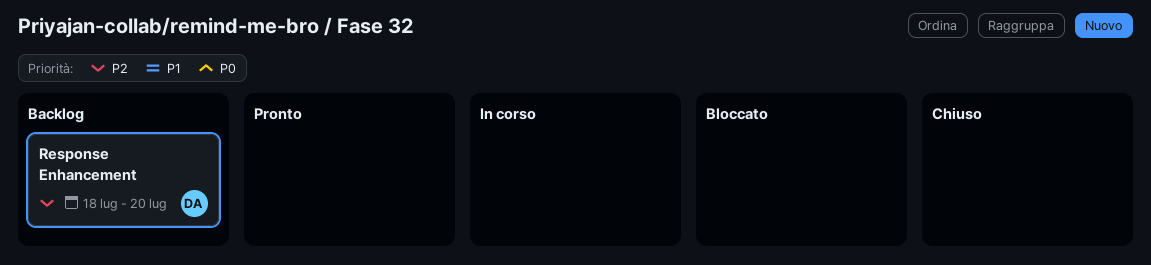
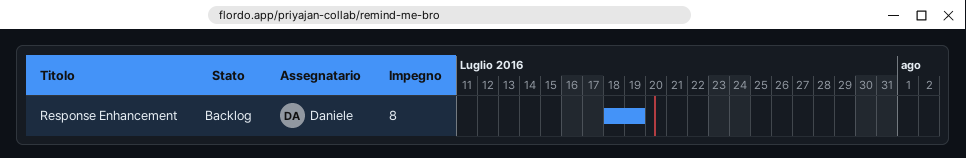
Response Enhancement, due: Jul 20 -> Jul 19

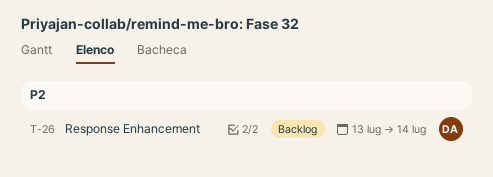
Response Enhancement, start: Jul 18 -> Jul 13
Response Enhancement, due: Jul 19 -> Jul 14

